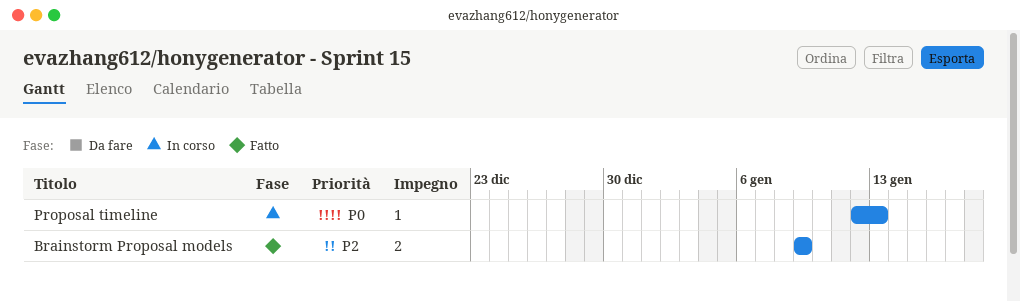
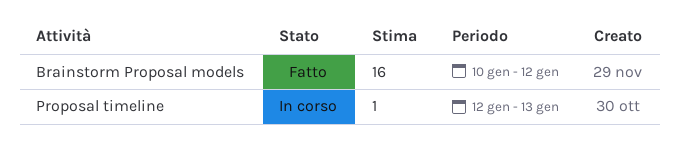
Brainstorm Proposal models, estimate: 2 -> 16
Brainstorm Proposal models, start: Jan 9 -> Jan 10
Brainstorm Proposal models, due: Jan 9 -> Jan 12

